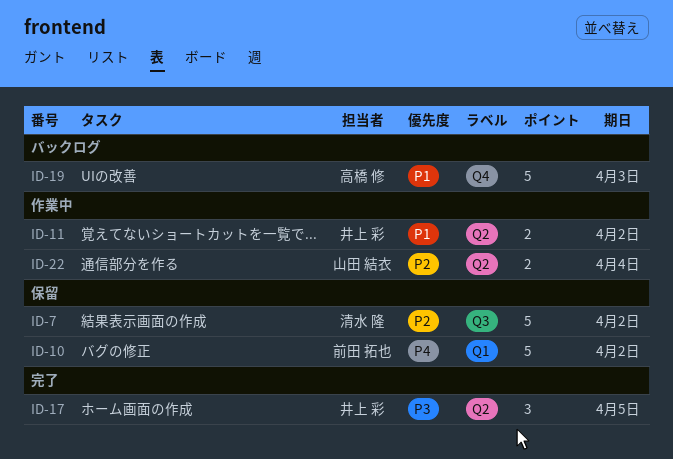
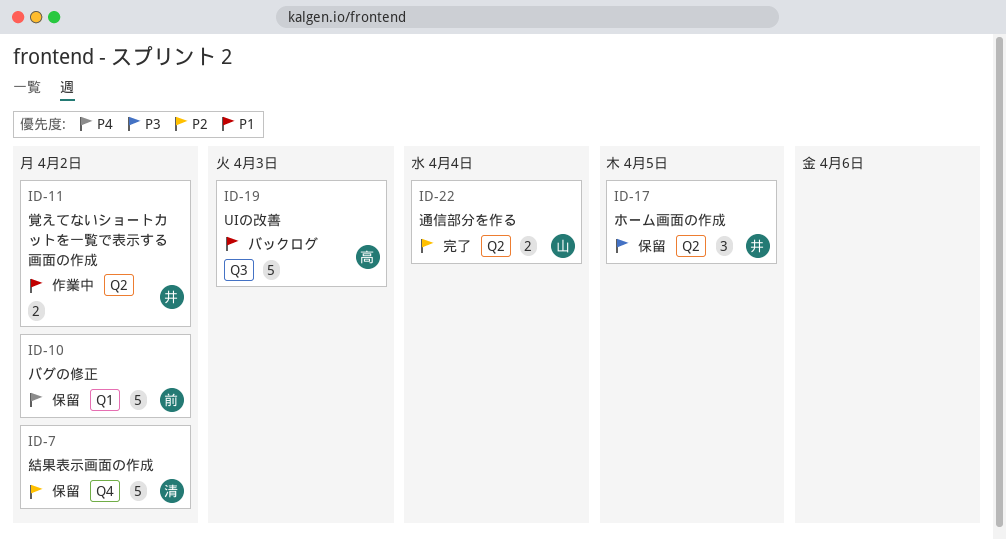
ID-7, label: Q3 -> Q4
ID-17, status: 完了 -> 保留
ID-19, label: Q4 -> Q3
ID-22, status: 作業中 -> 完了

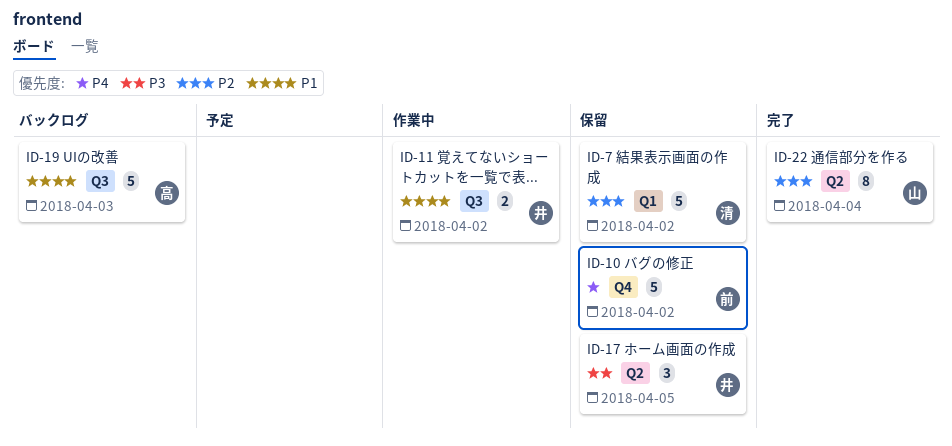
ID-7, label: Q4 -> Q1
ID-10, label: Q1 -> Q4
ID-11, label: Q2 -> Q3
ID-22, estimate: 2 -> 8

